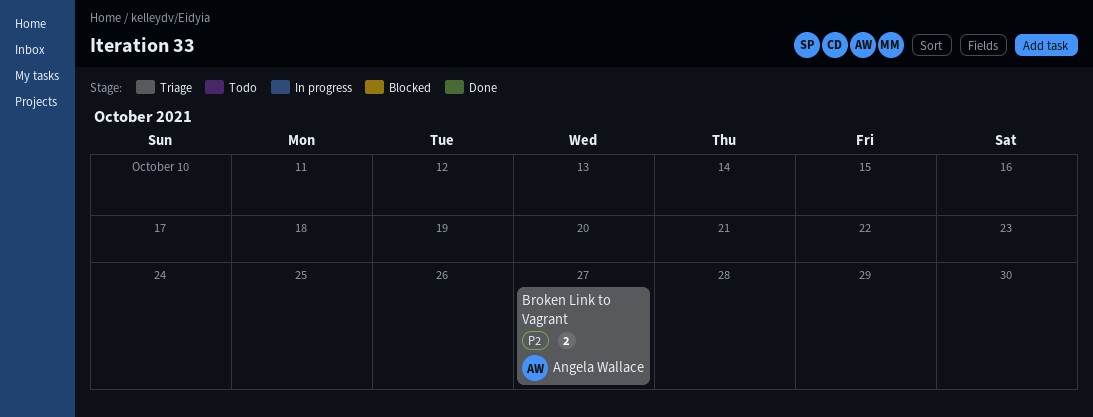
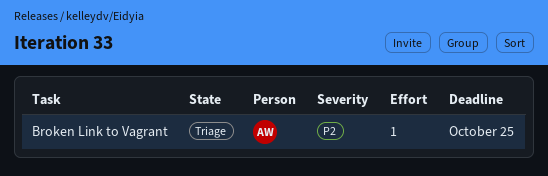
Broken Link to Vagrant, estimate: 2 -> 1
Broken Link to Vagrant, due: Oct 27 -> Oct 25

